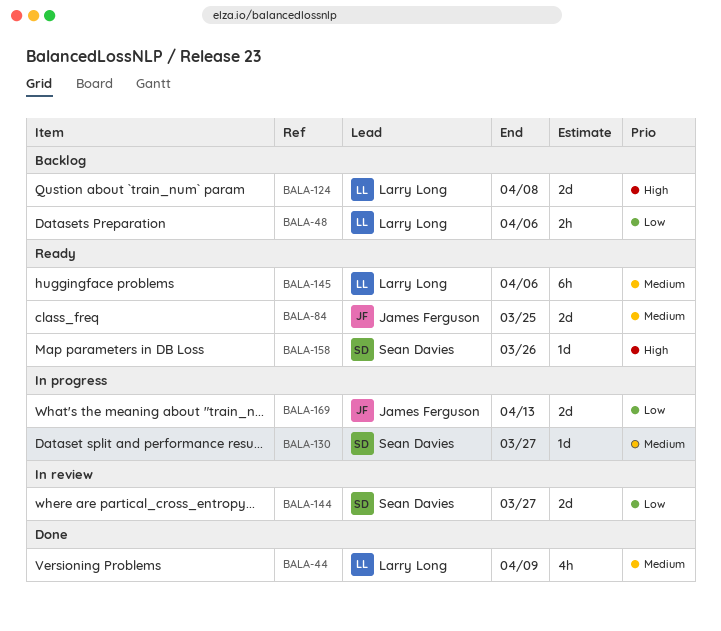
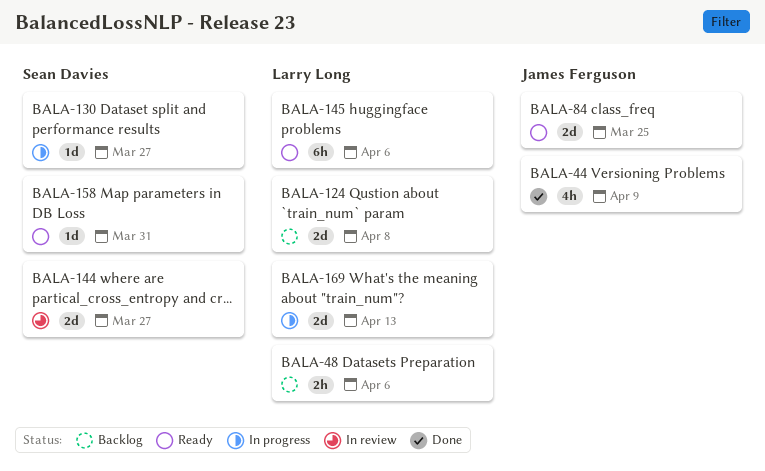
BALA-44, owner: Larry Long -> James Ferguson
BALA-158, due: Mar 26 -> Mar 31
BALA-169, owner: James Ferguson -> Larry Long

